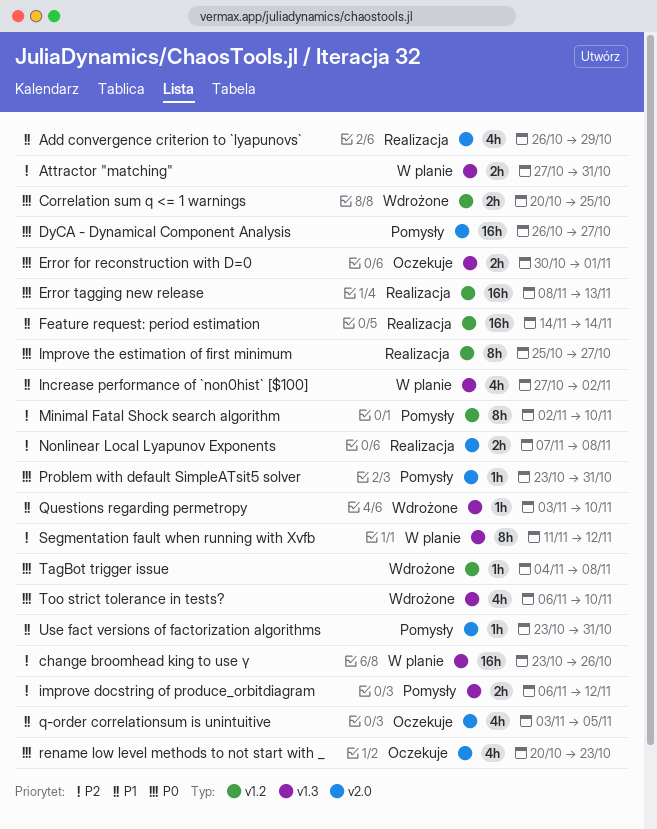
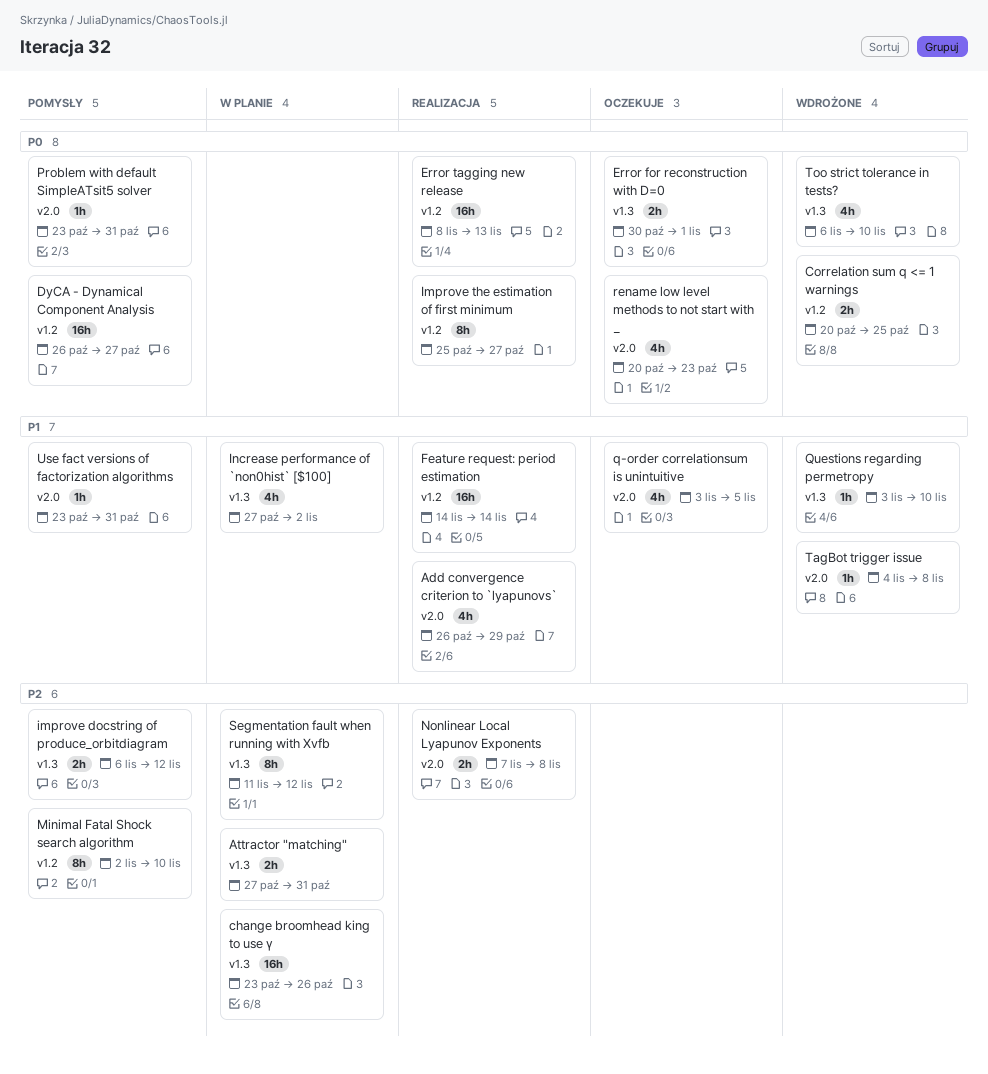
DyCA - Dynamical Component Analysis, label: v2.0 -> v1.2
TagBot trigger issue, priority: P0 -> P1
TagBot trigger issue, label: v1.2 -> v2.0

